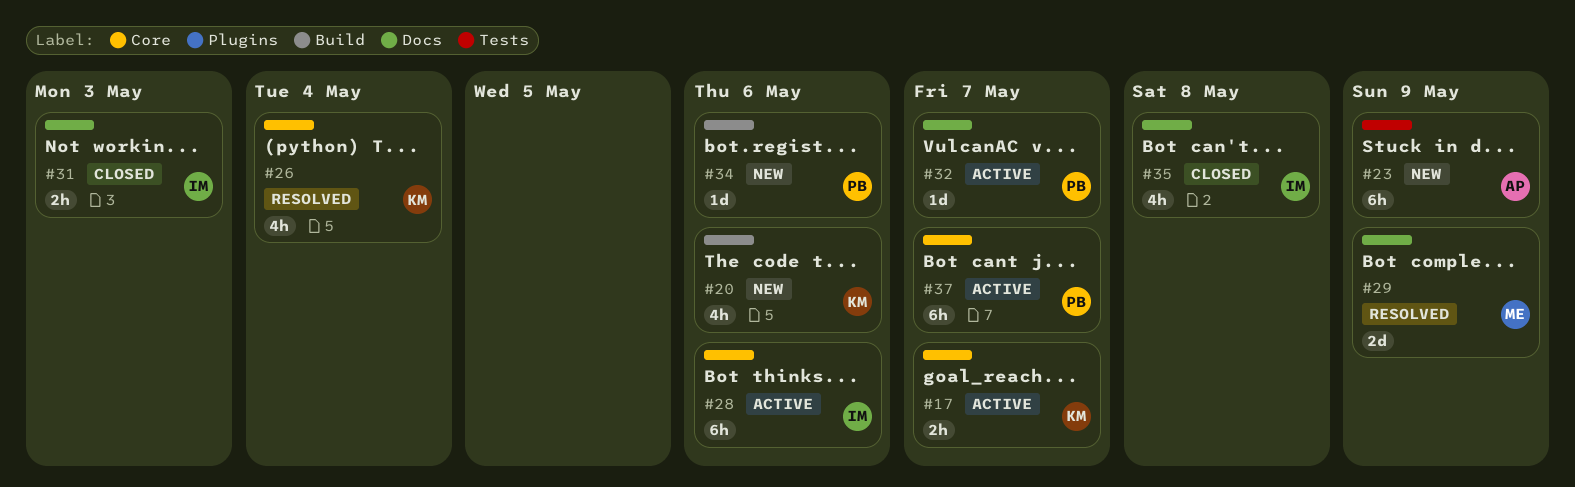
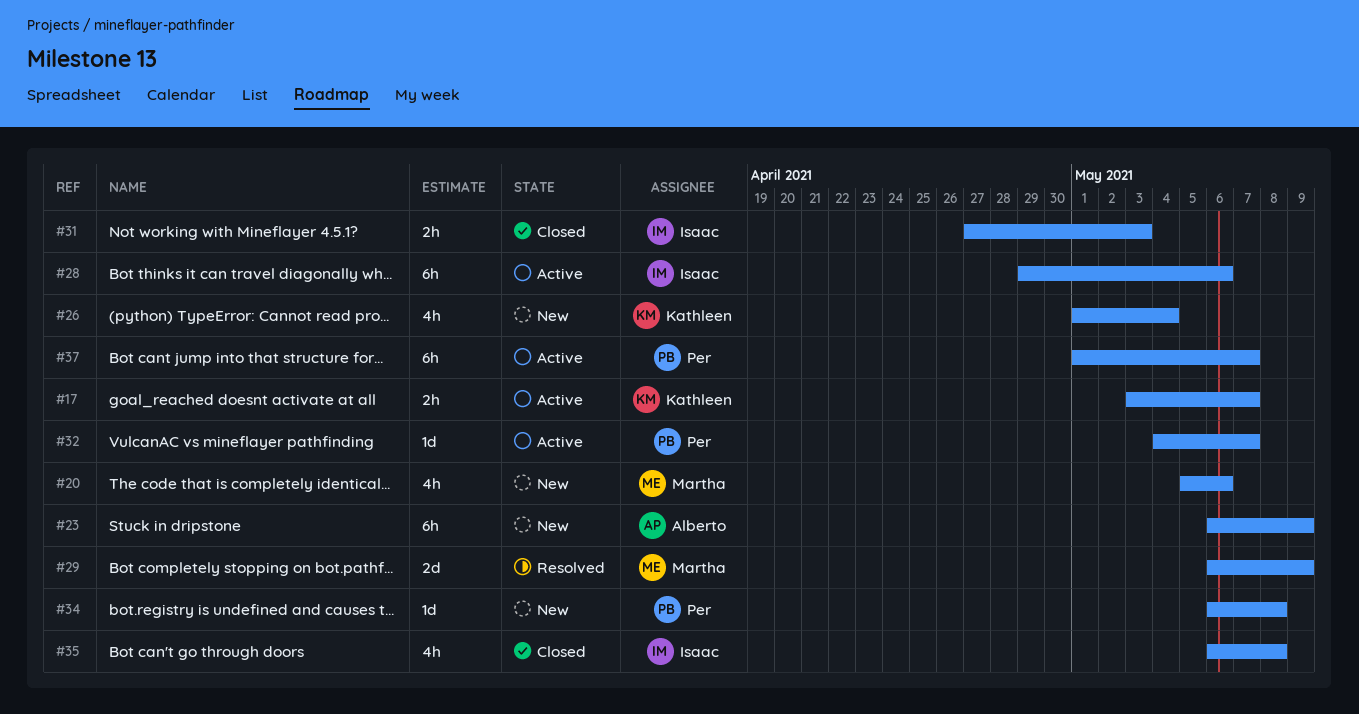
#20, owner: Kathleen -> Martha
#26, status: Resolved -> New
#34, due: May 6 -> May 8

